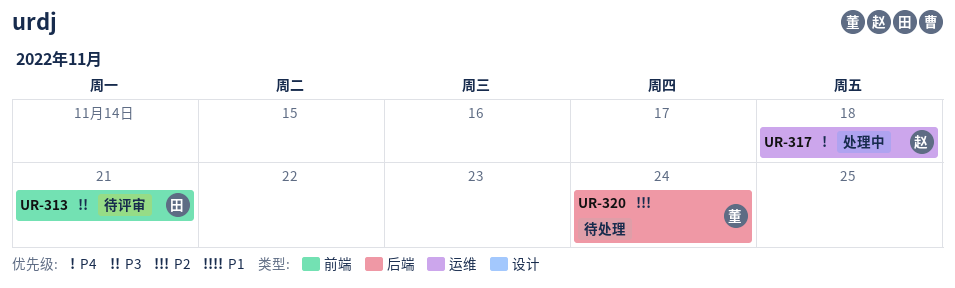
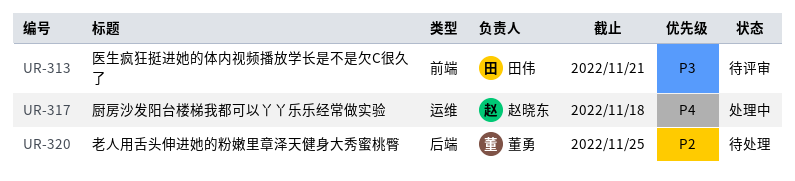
UR-320, due: Nov 24 -> Nov 25

